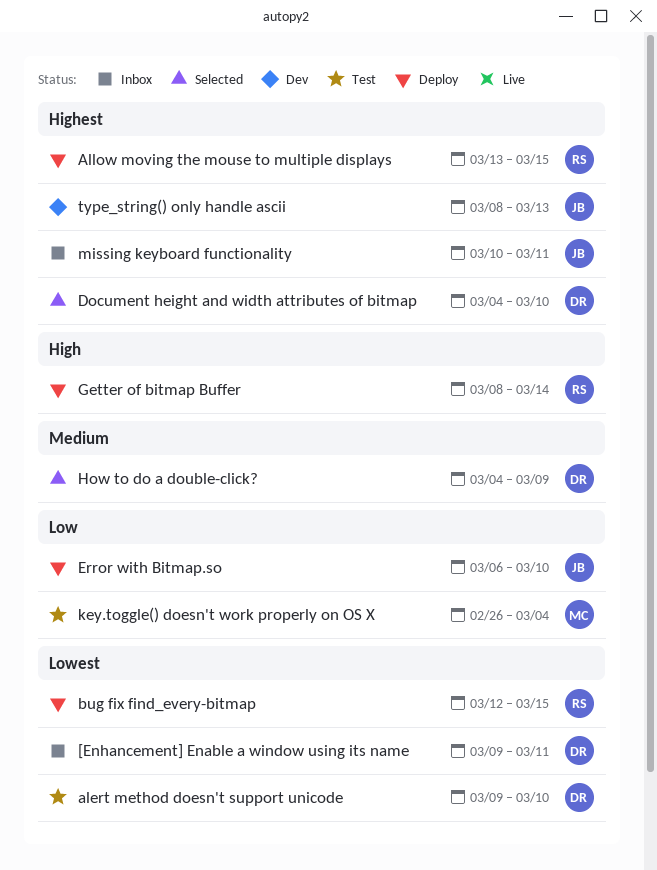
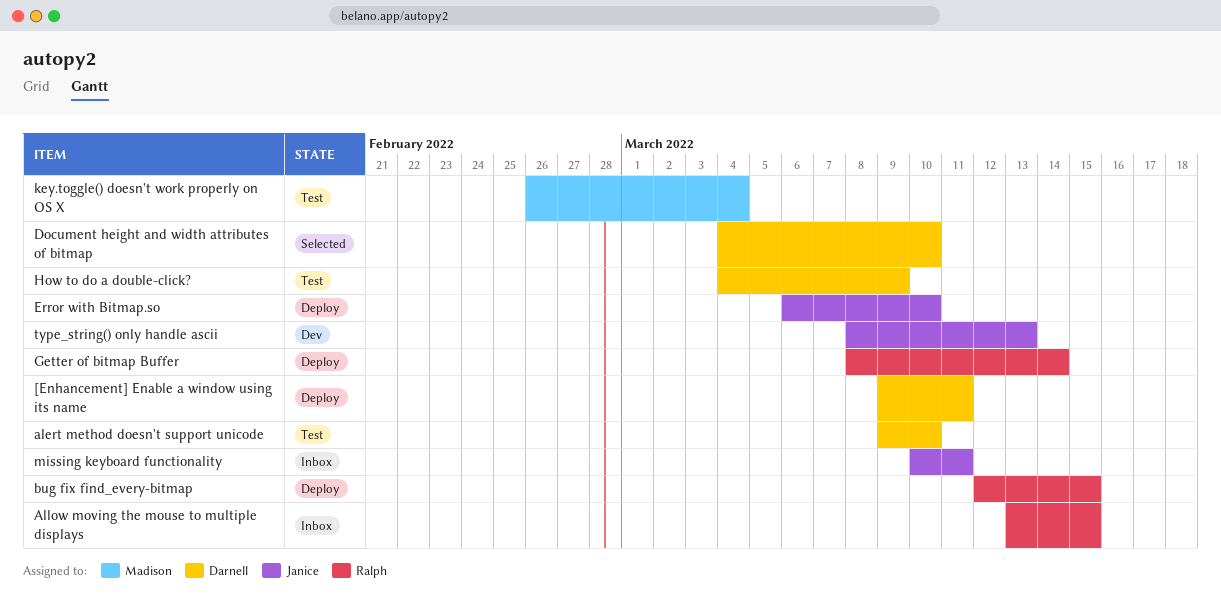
[Enhancement] Enable a window using its name, status: Inbox -> Deploy
Allow moving the mouse to multiple displays, status: Deploy -> Inbox
How to do a double-click?, status: Selected -> Test

